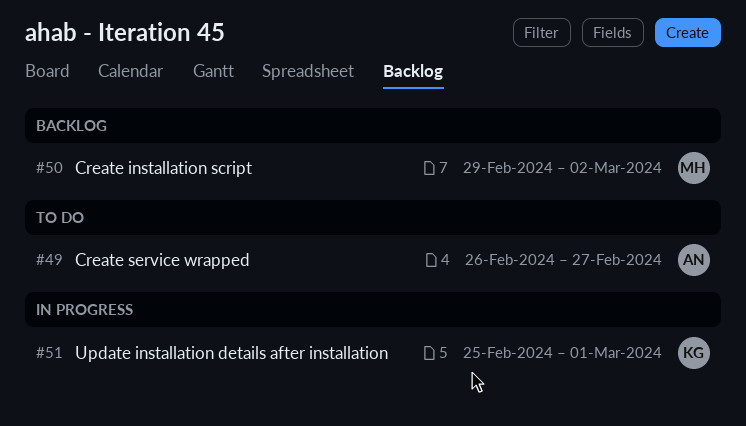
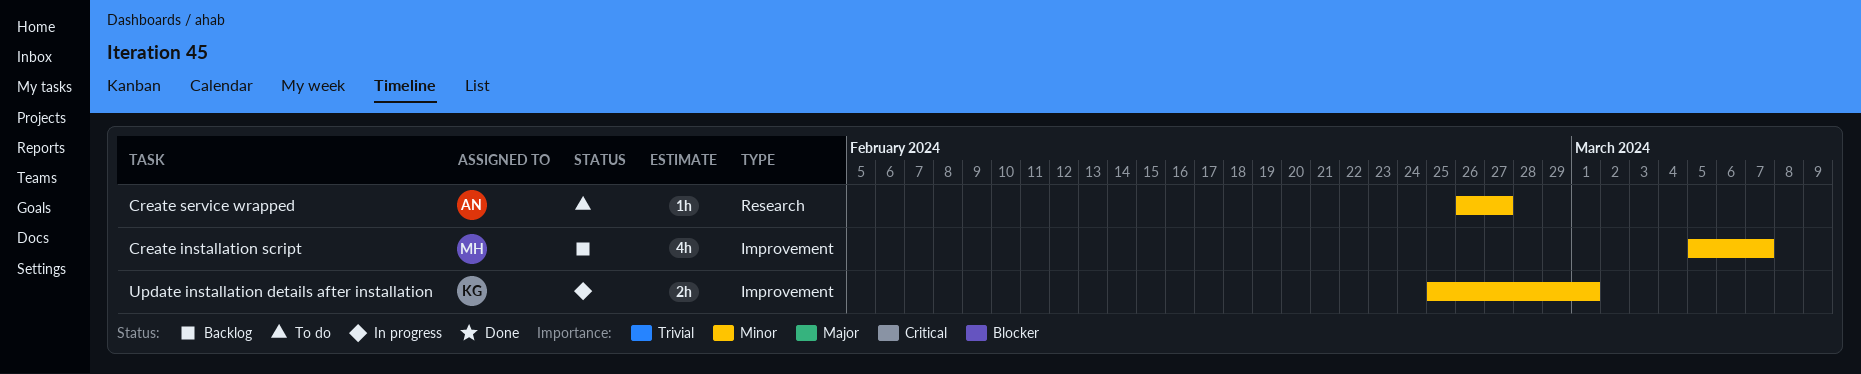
Create installation script, start: Feb 29 -> Mar 5
Create installation script, due: Mar 2 -> Mar 7

